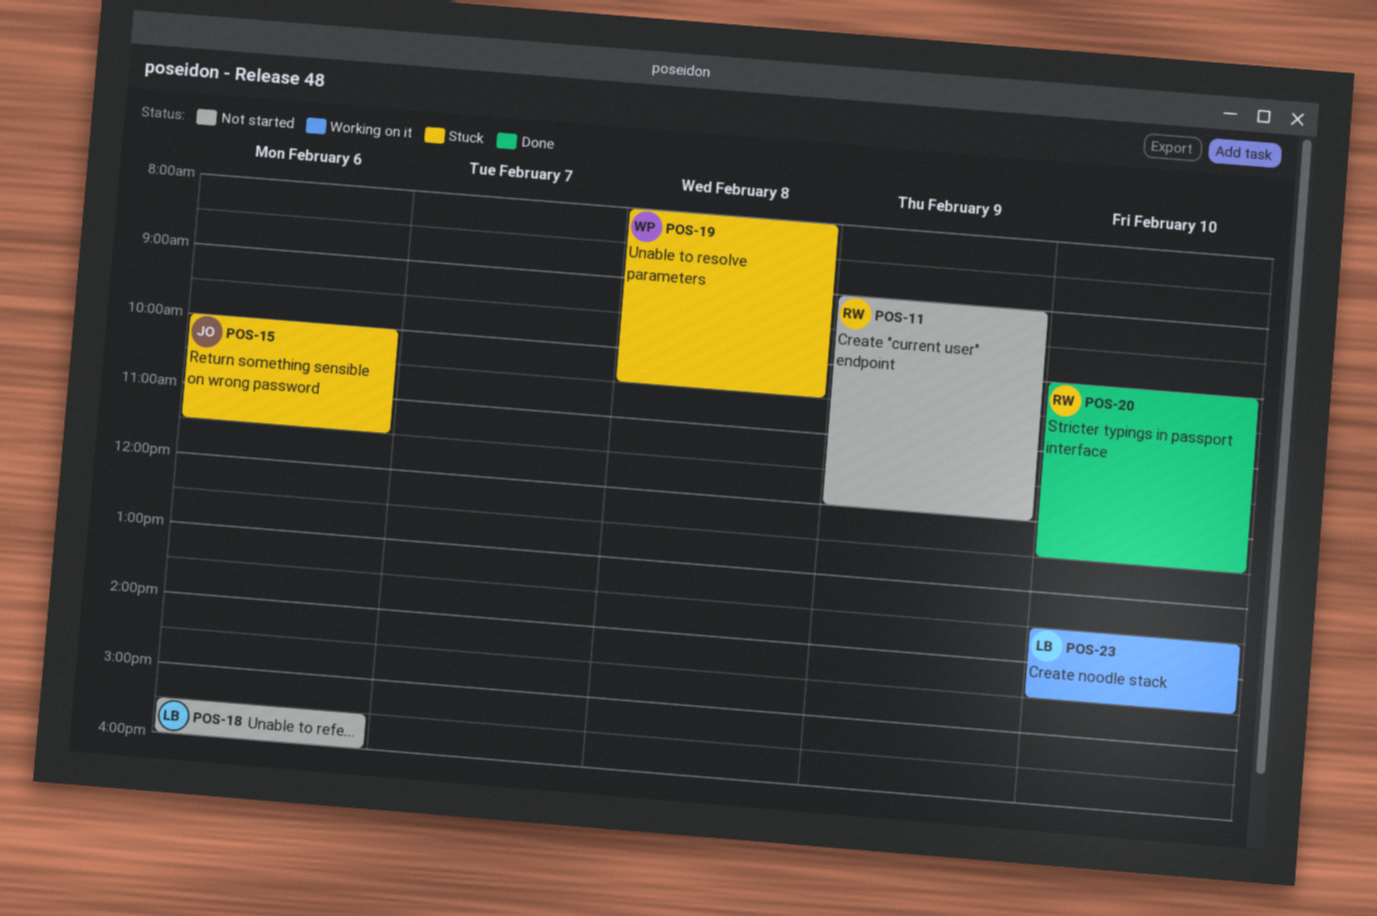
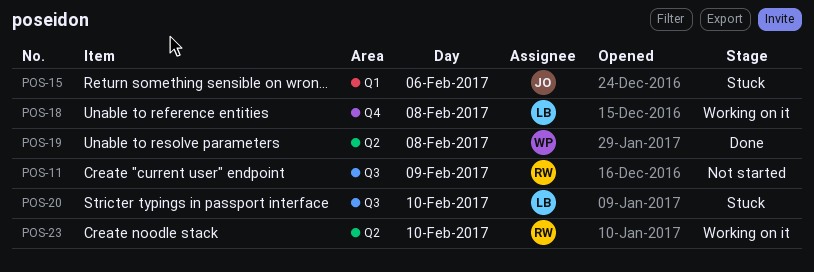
POS-18, status: Not started -> Working on it
POS-18, day: Feb 6 -> Feb 8
POS-19, status: Stuck -> Done
POS-20, status: Done -> Stuck
POS-20, owner: RW -> LB
POS-23, owner: LB -> RW

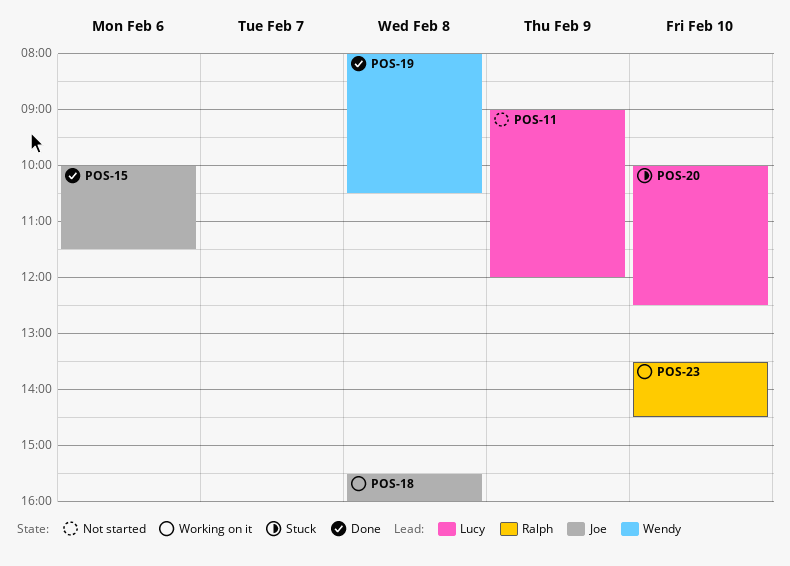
POS-11, owner: Ralph -> Lucy
POS-15, status: Stuck -> Done
POS-18, owner: Lucy -> Joe

